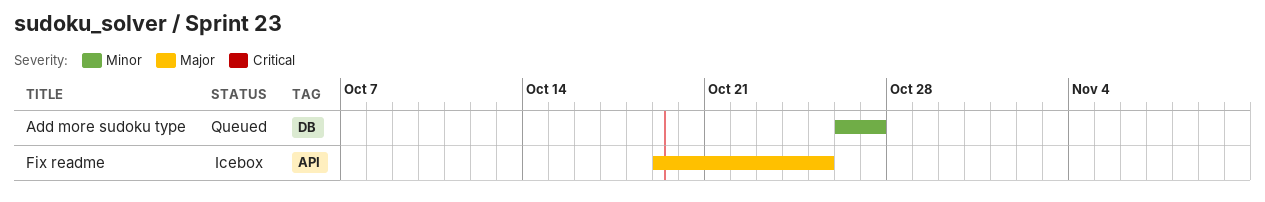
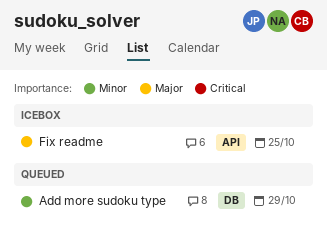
Add more sudoku type, due: Oct 27 -> Oct 29

